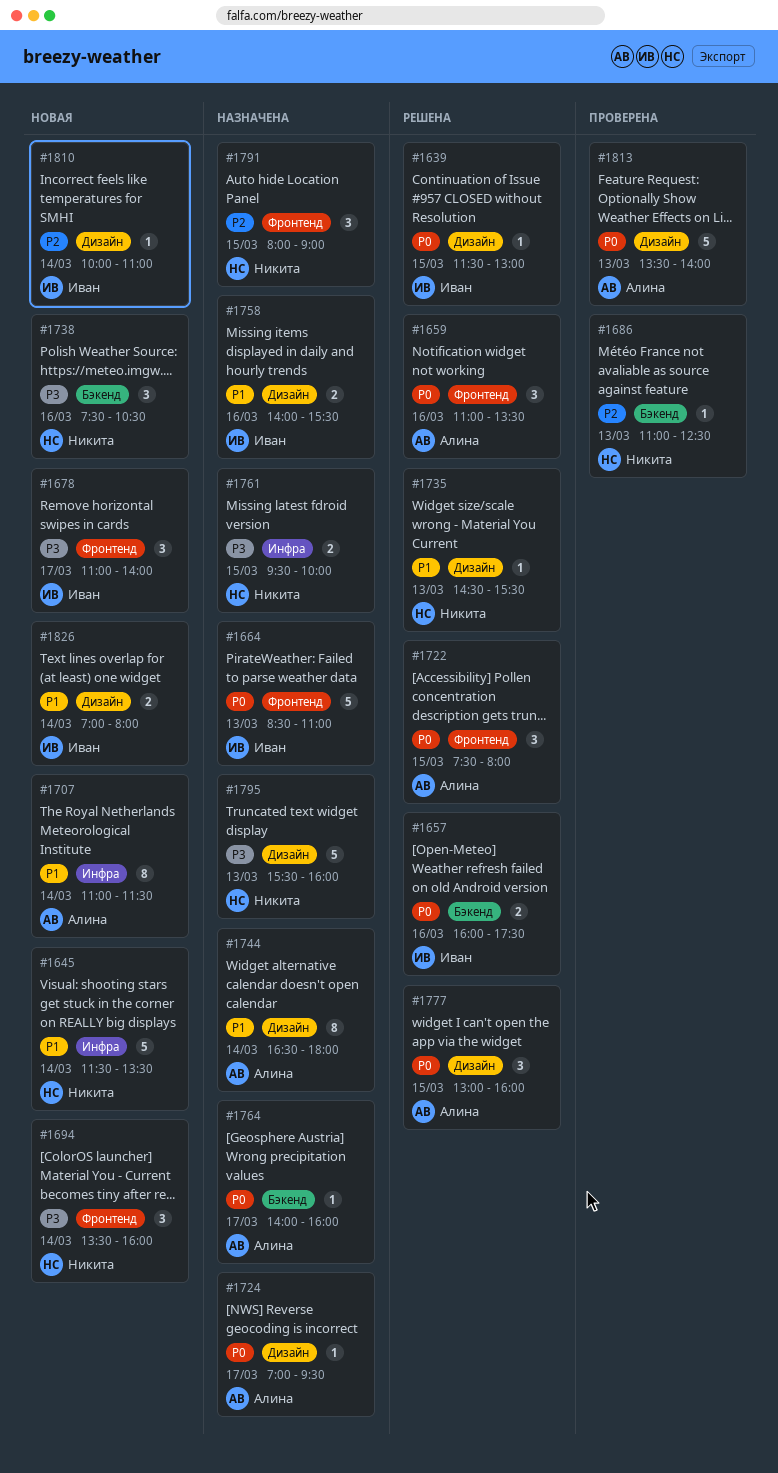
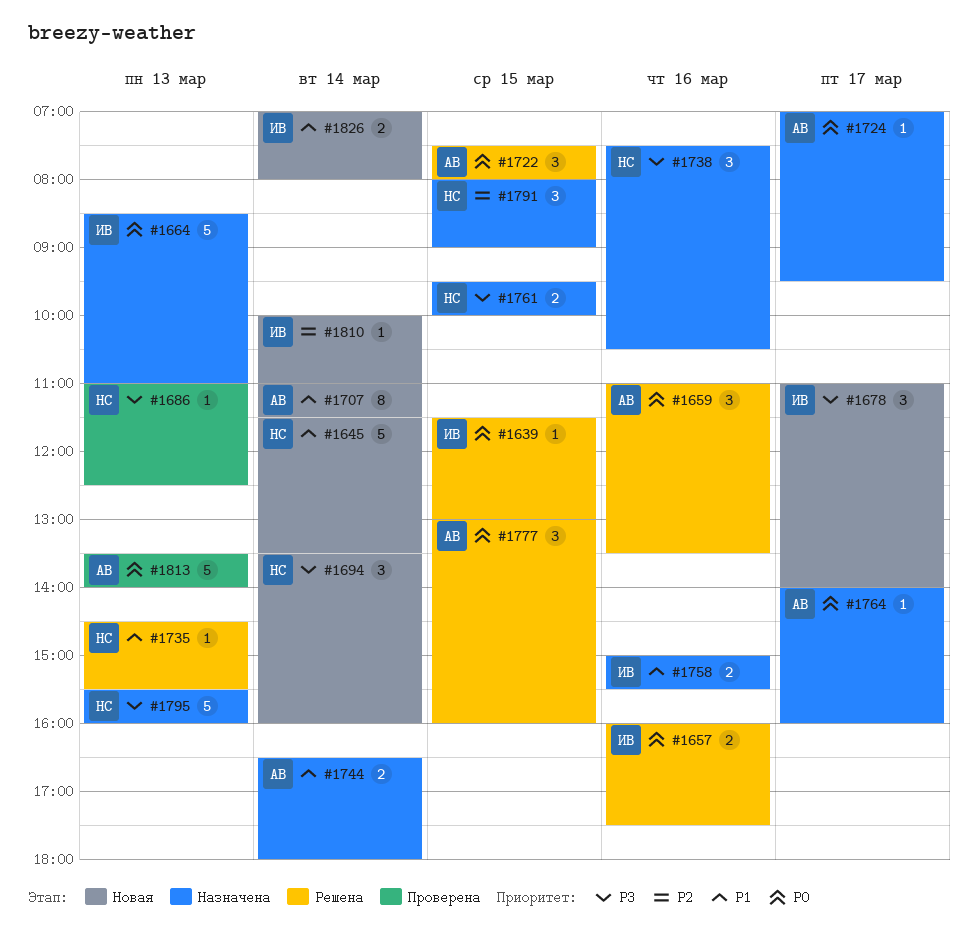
#1686, priority: P2 -> P3
#1738, status: Новая -> Назначена
#1744, estimate: 8 -> 2
#1758, begins: 14:00 -> 15:00

